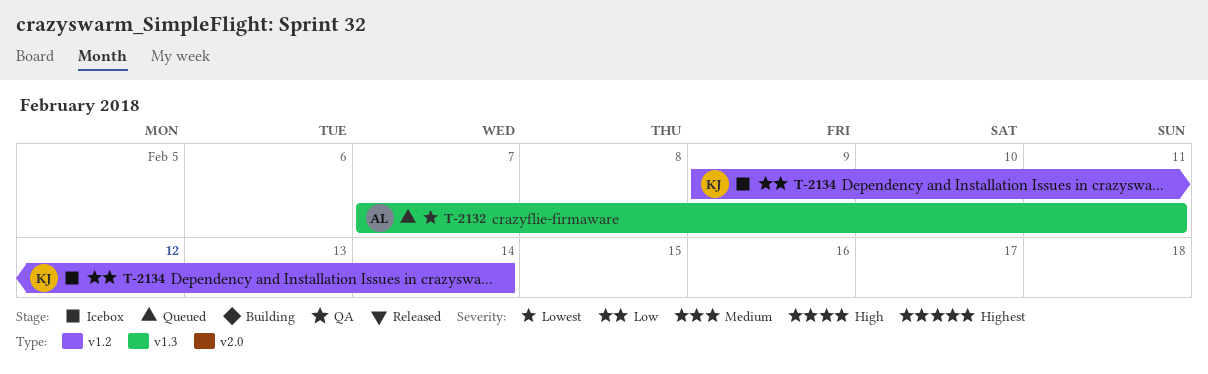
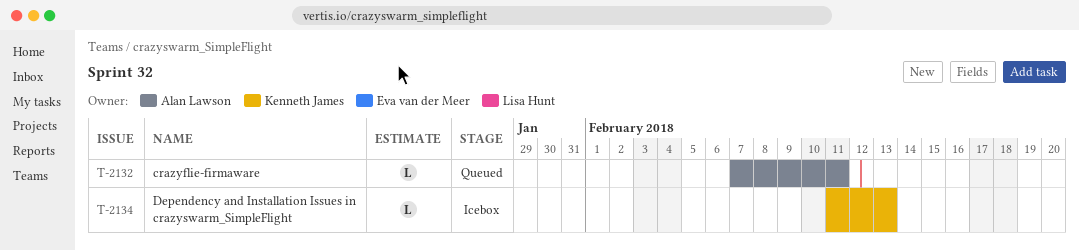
T-2134, start: Feb 9 -> Feb 11
T-2134, due: Feb 14 -> Feb 13

